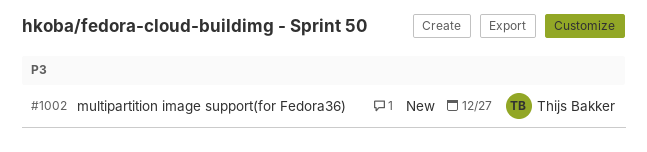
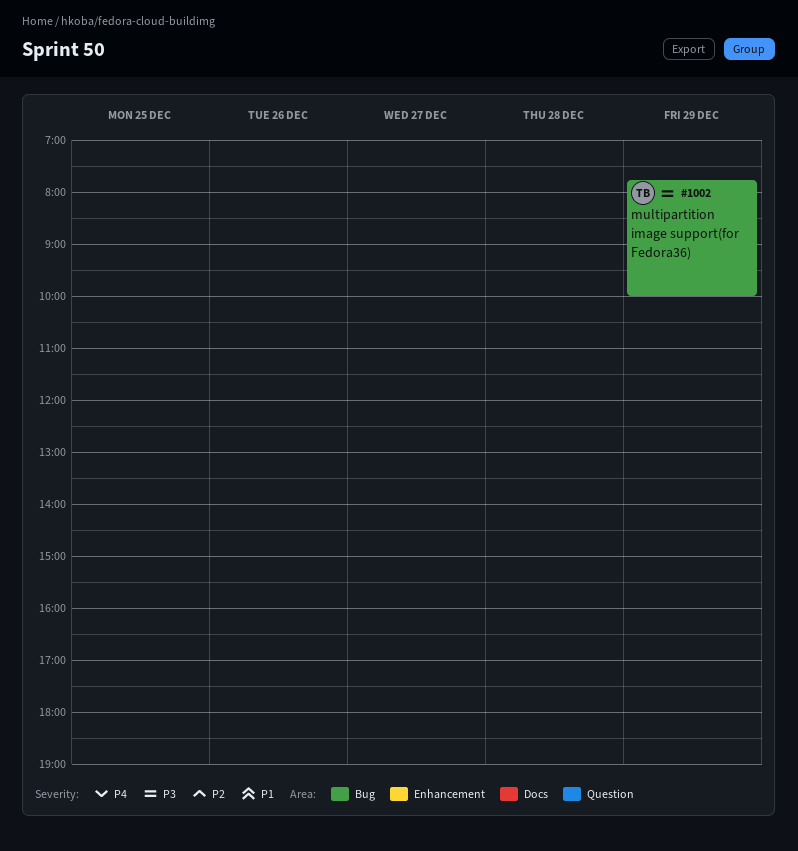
#1002, day: Dec 27 -> Dec 29

